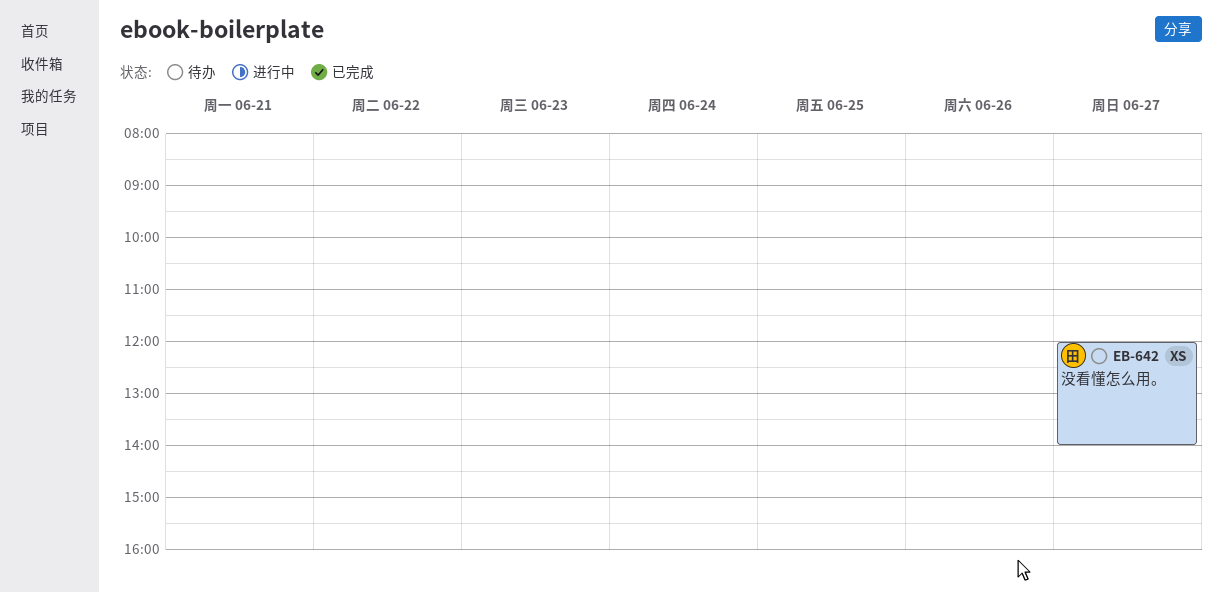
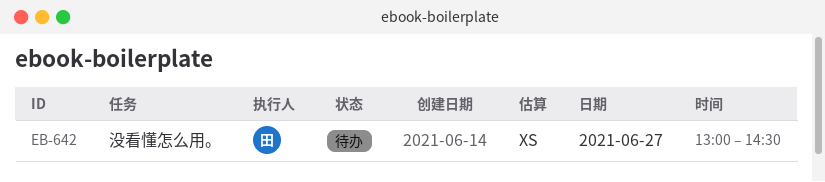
EB-642, begins: 12:00 -> 13:00
EB-642, ends: 14:00 -> 14:30

